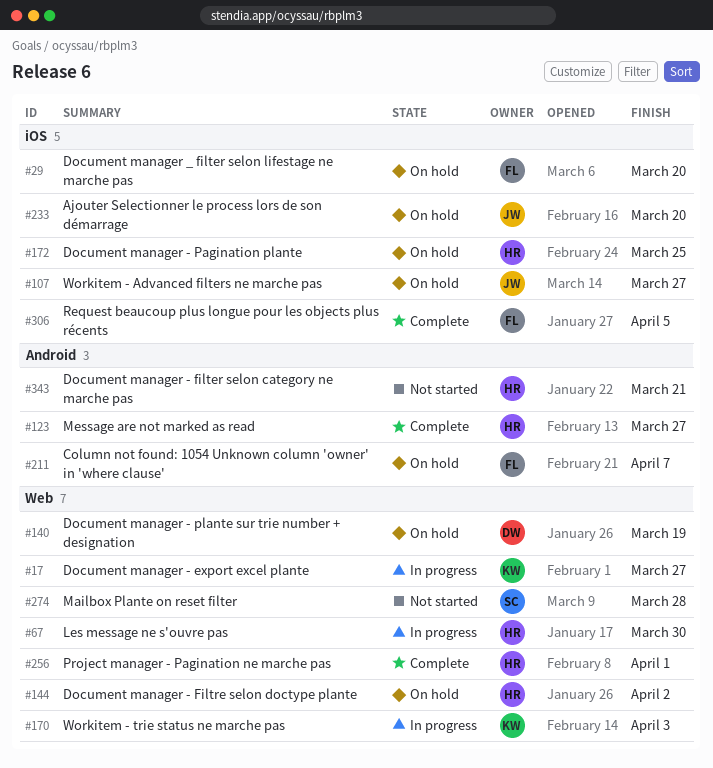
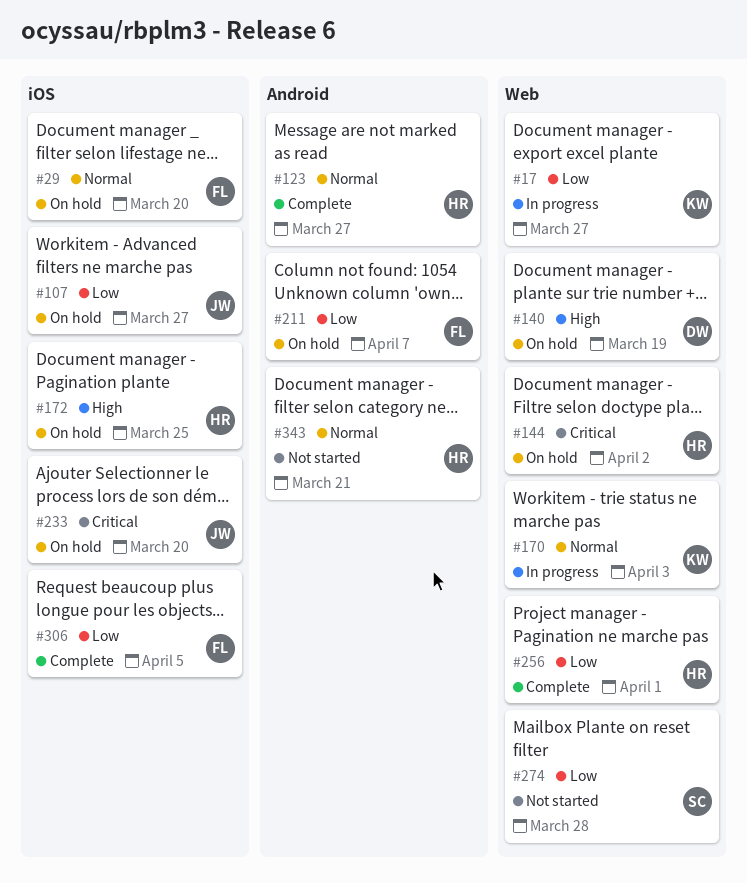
#67: present -> none

